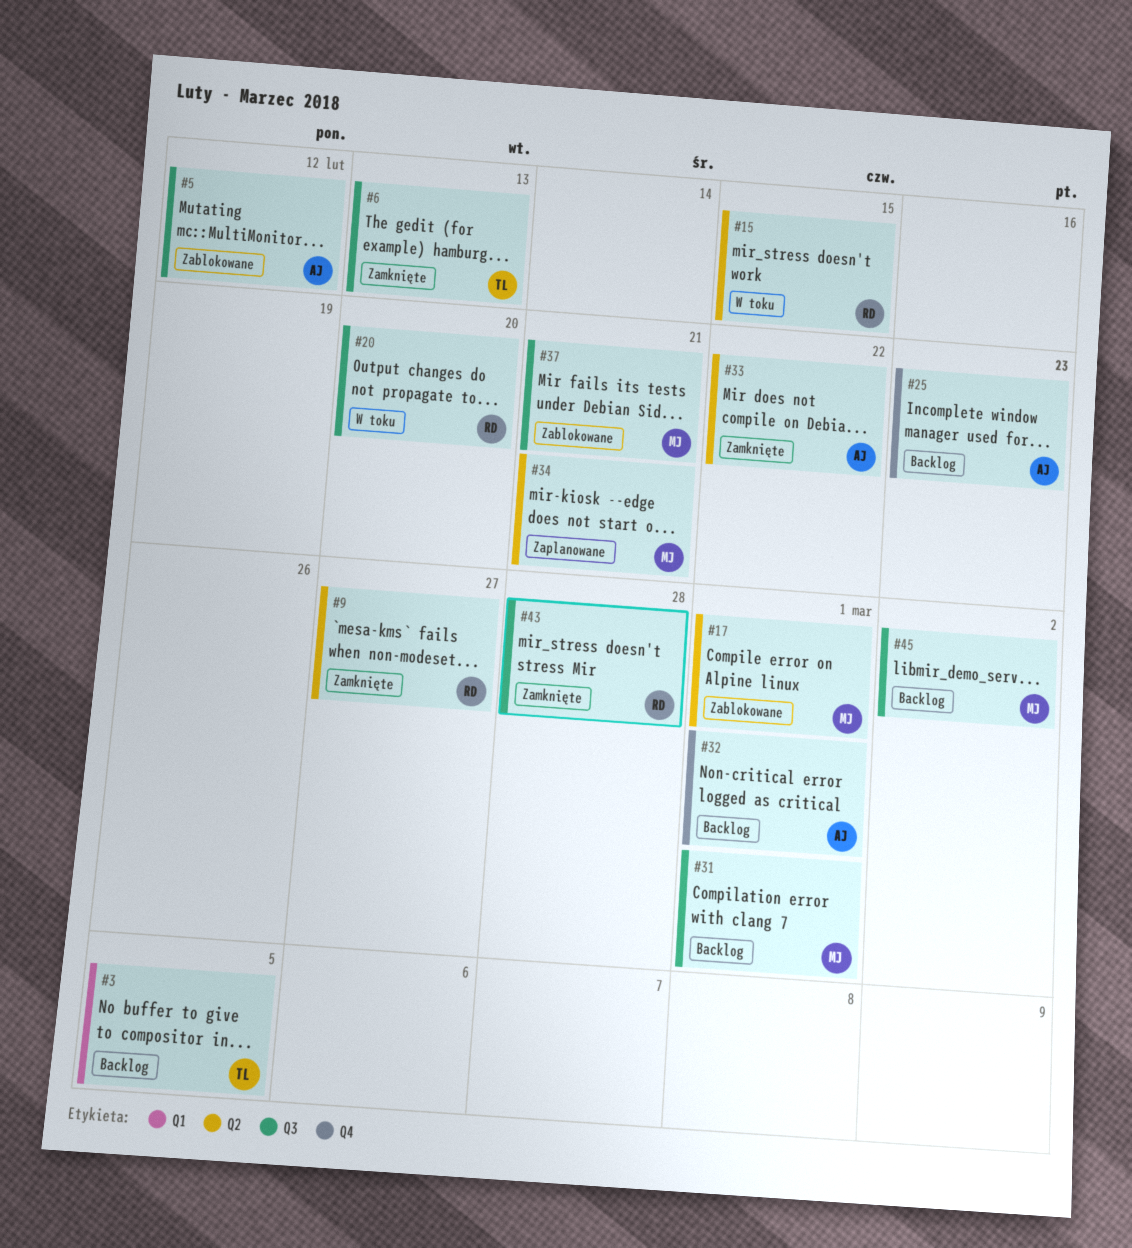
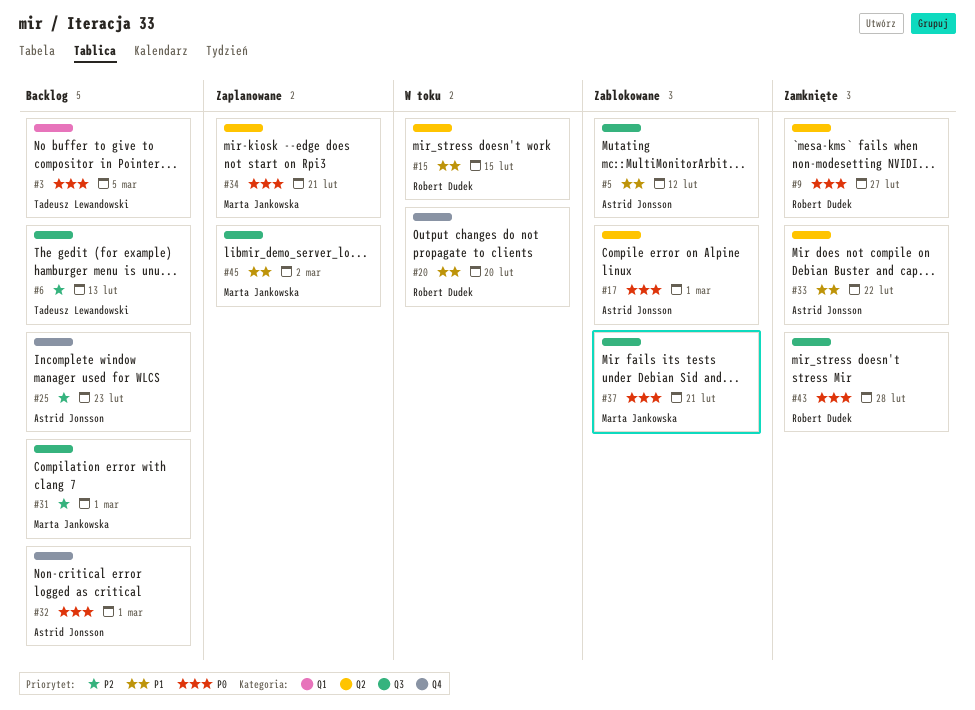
#6, status: Zamknięte -> Backlog
#17, owner: Marta Jankowska -> Astrid Jonsson
#20, label: Q3 -> Q4
#45, status: Backlog -> Zaplanowane

